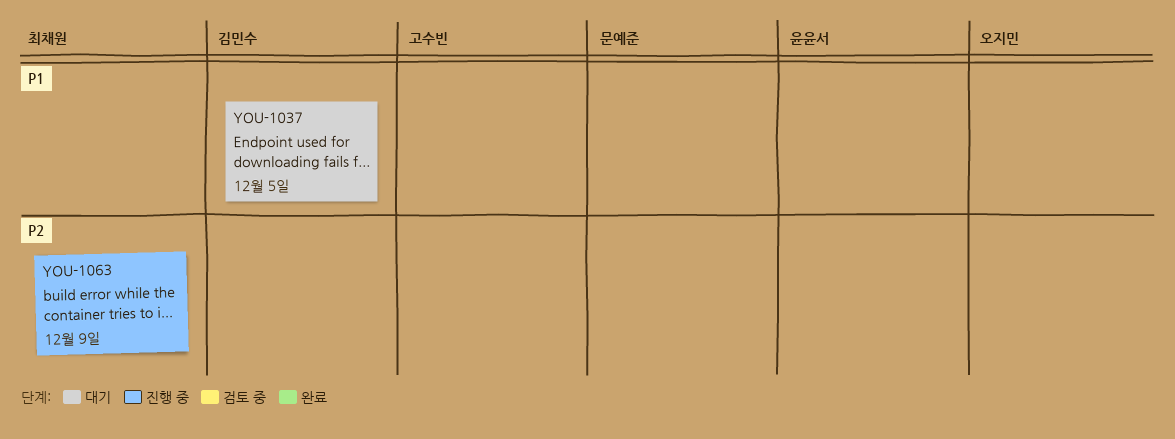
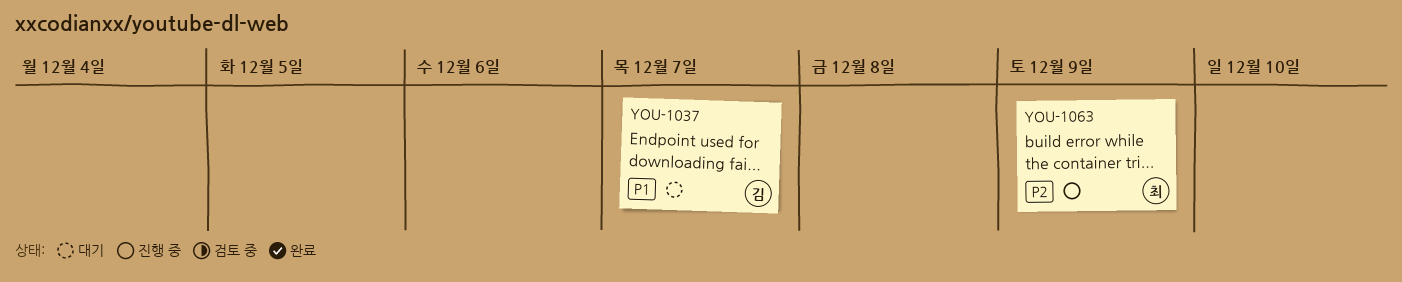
YOU-1037, due: Dec 5 -> Dec 7

